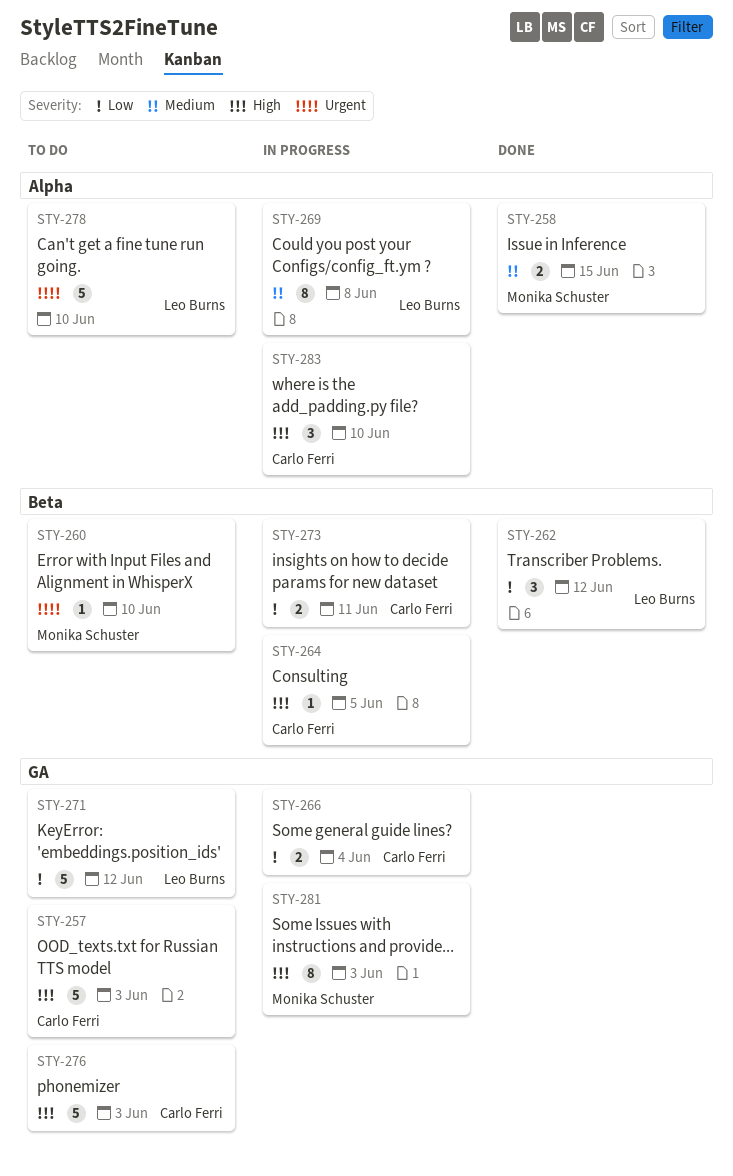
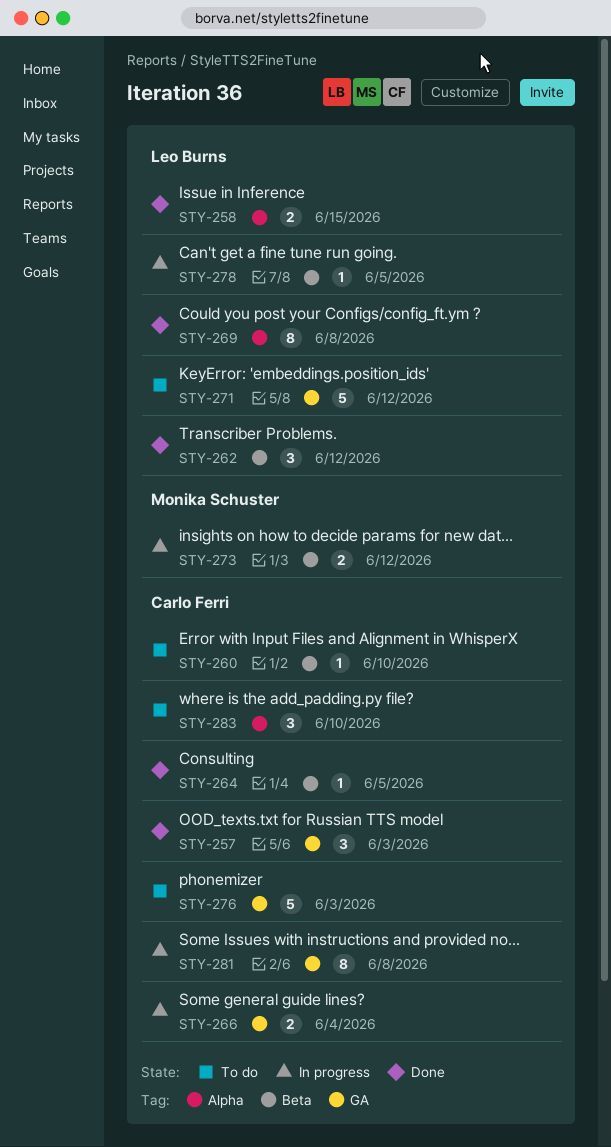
STY-257, status: To do -> Done
STY-257, estimate: 5 -> 3
STY-258, owner: Monika Schuster -> Leo Burns
STY-260, owner: Monika Schuster -> Carlo Ferri
STY-264, status: In progress -> Done
STY-269, status: In progress -> Done
STY-273, owner: Carlo Ferri -> Monika Schuster
STY-273, due: Jun 11 -> Jun 12
STY-278, status: To do -> In progress
STY-278, label: Alpha -> Beta
STY-278, estimate: 5 -> 1
STY-278, due: Jun 10 -> Jun 5
STY-281, owner: Monika Schuster -> Carlo Ferri
STY-281, due: Jun 3 -> Jun 8
STY-283, status: In progress -> To do

